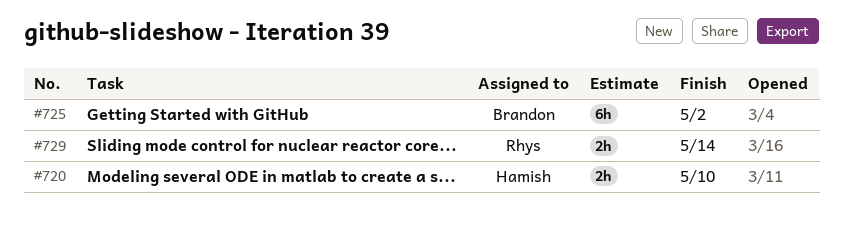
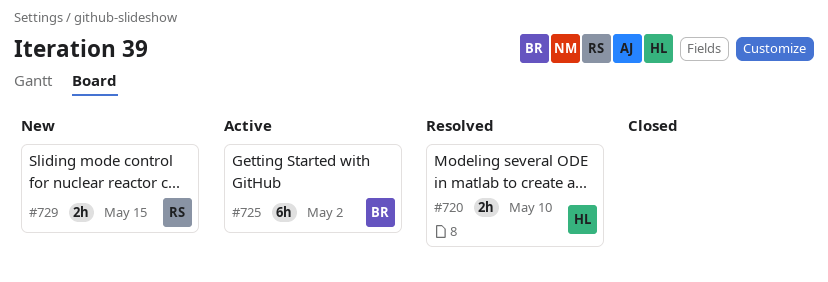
#729, due: May 14 -> May 15

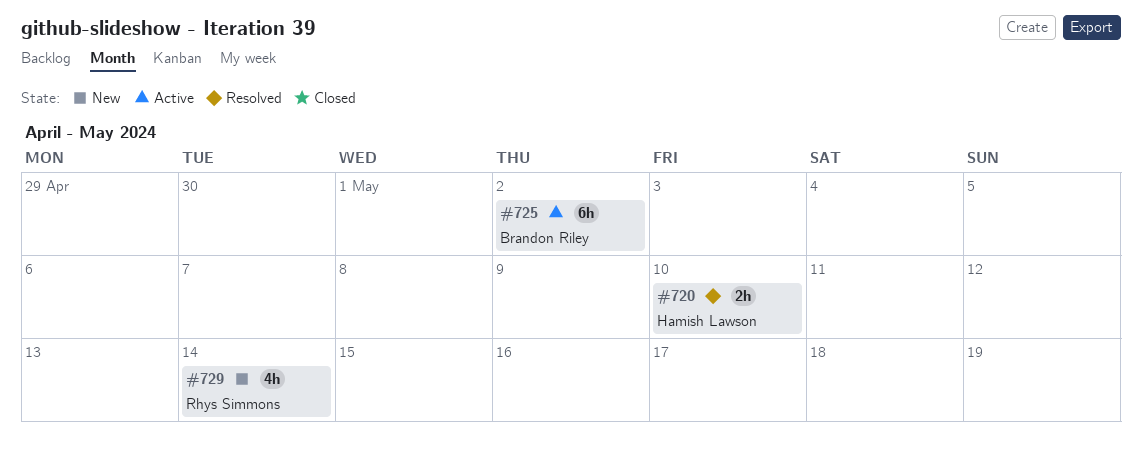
#729, estimate: 2h -> 4h
#729, due: May 15 -> May 14

